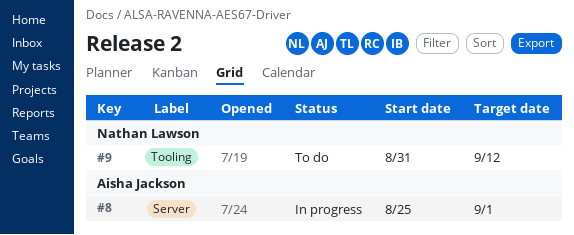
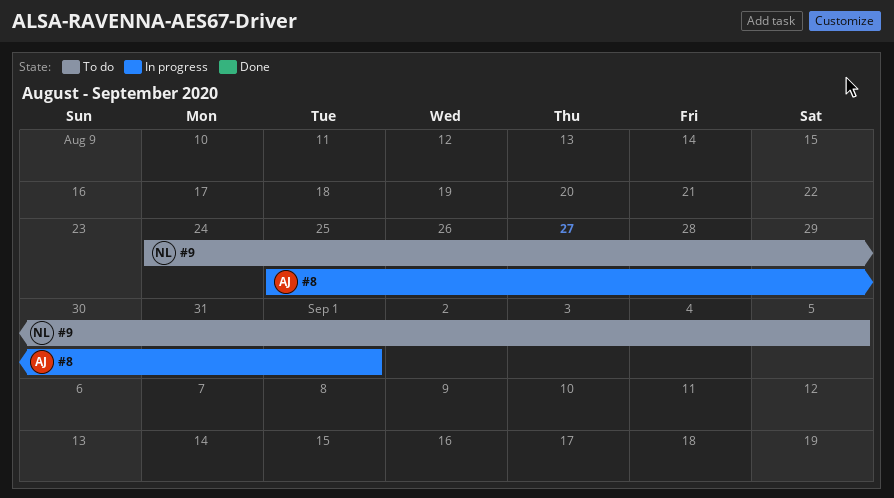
#9, start: Aug 31 -> Aug 24
#9, due: Sep 12 -> Sep 5

